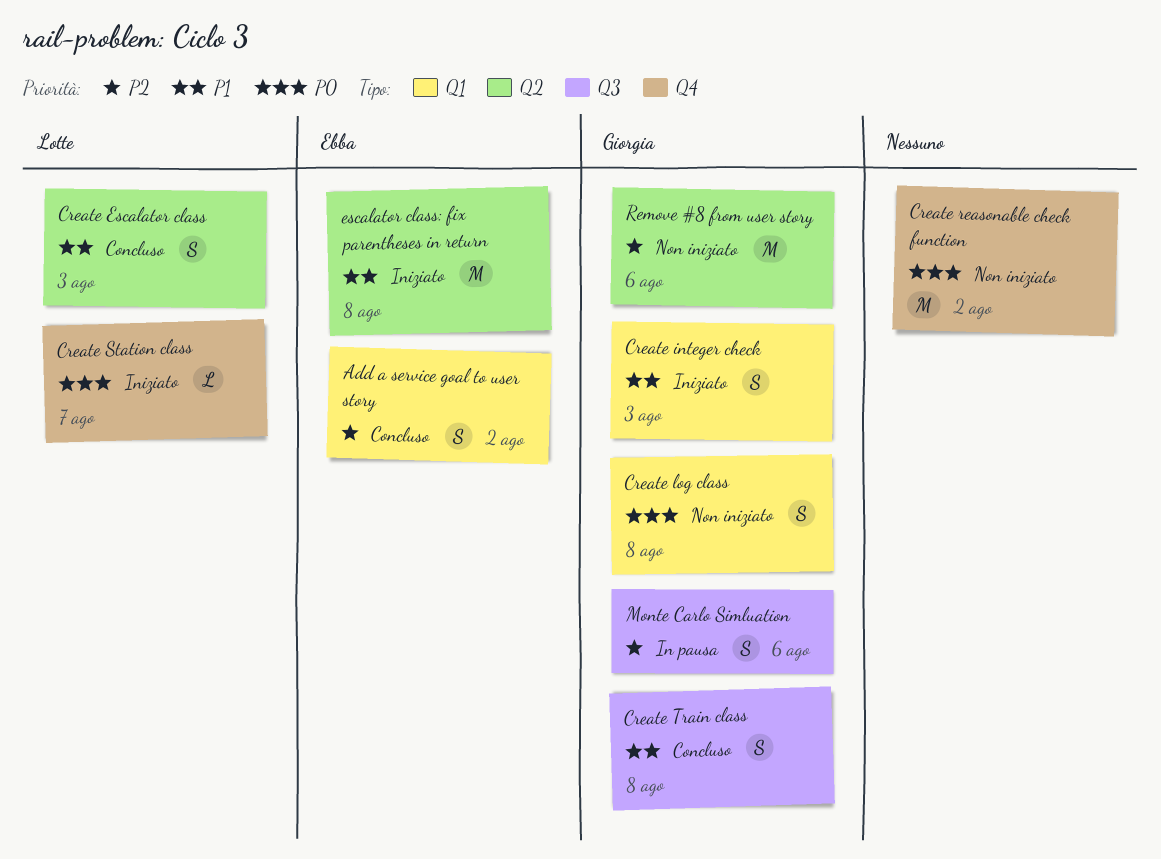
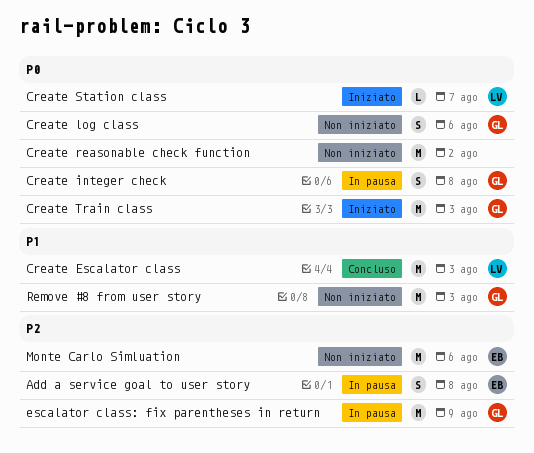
Add a service goal to user story, status: Concluso -> In pausa
Add a service goal to user story, due: Aug 2 -> Aug 8
Create Escalator class, estimate: S -> M
Create integer check, status: Iniziato -> In pausa
Create integer check, priority: P1 -> P0
Create integer check, due: Aug 3 -> Aug 8
Create log class, due: Aug 8 -> Aug 6
Create Train class, status: Concluso -> Iniziato
Create Train class, priority: P1 -> P0
Create Train class, estimate: S -> M
Create Train class, due: Aug 8 -> Aug 3
escalator class: fix parentheses in return, status: Iniziato -> In pausa
escalator class: fix parentheses in return, owner: Ebba -> Giorgia
escalator class: fix parentheses in return, priority: P1 -> P2
escalator class: fix parentheses in return, due: Aug 8 -> Aug 9
Monte Carlo Simluation, status: In pausa -> Non iniziato
Monte Carlo Simluation, owner: Giorgia -> Ebba
Monte Carlo Simluation, estimate: S -> M
Remove #8 from user story, priority: P2 -> P1
Remove #8 from user story, due: Aug 6 -> Aug 3

